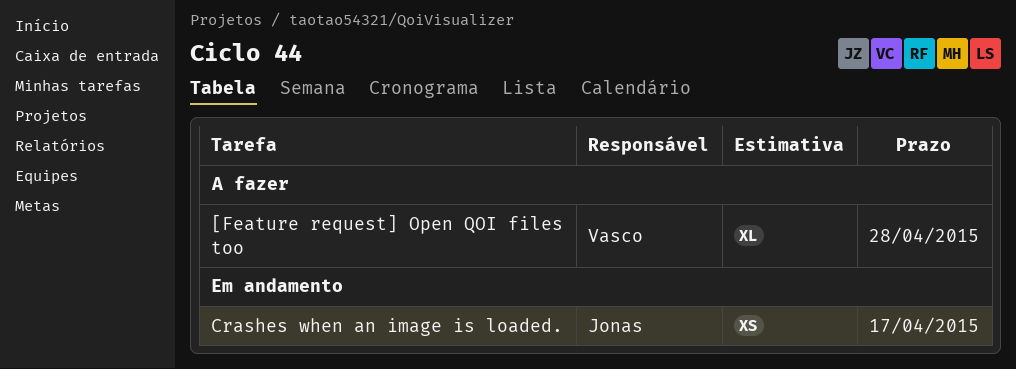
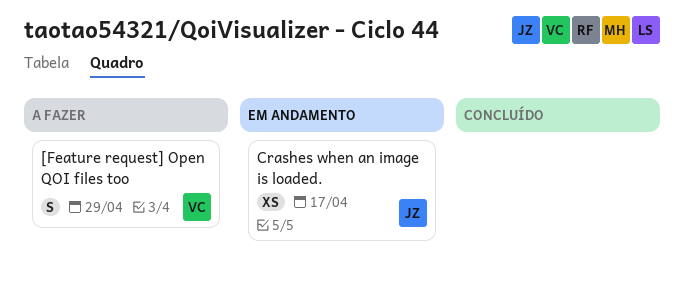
[Feature request] Open QOI files too, estimate: XL -> S
[Feature request] Open QOI files too, due: Apr 28 -> Apr 29

